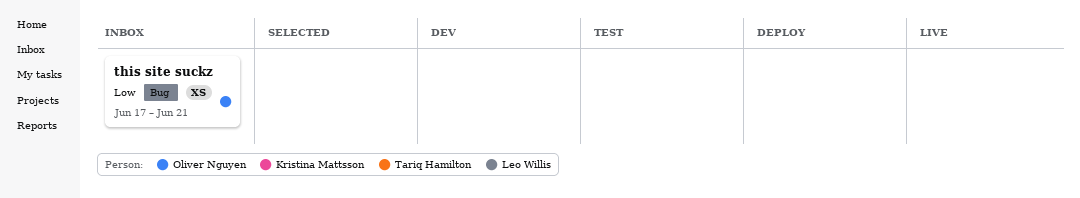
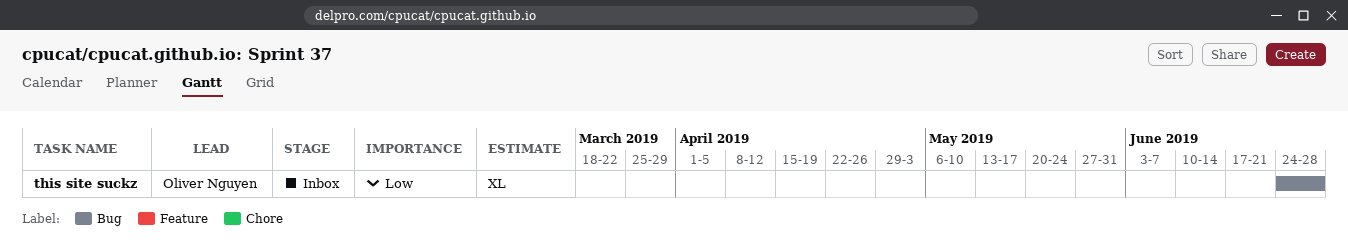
this site suckz, estimate: XS -> XL
this site suckz, start: Jun 17 -> Jun 24
this site suckz, due: Jun 21 -> Jun 28

